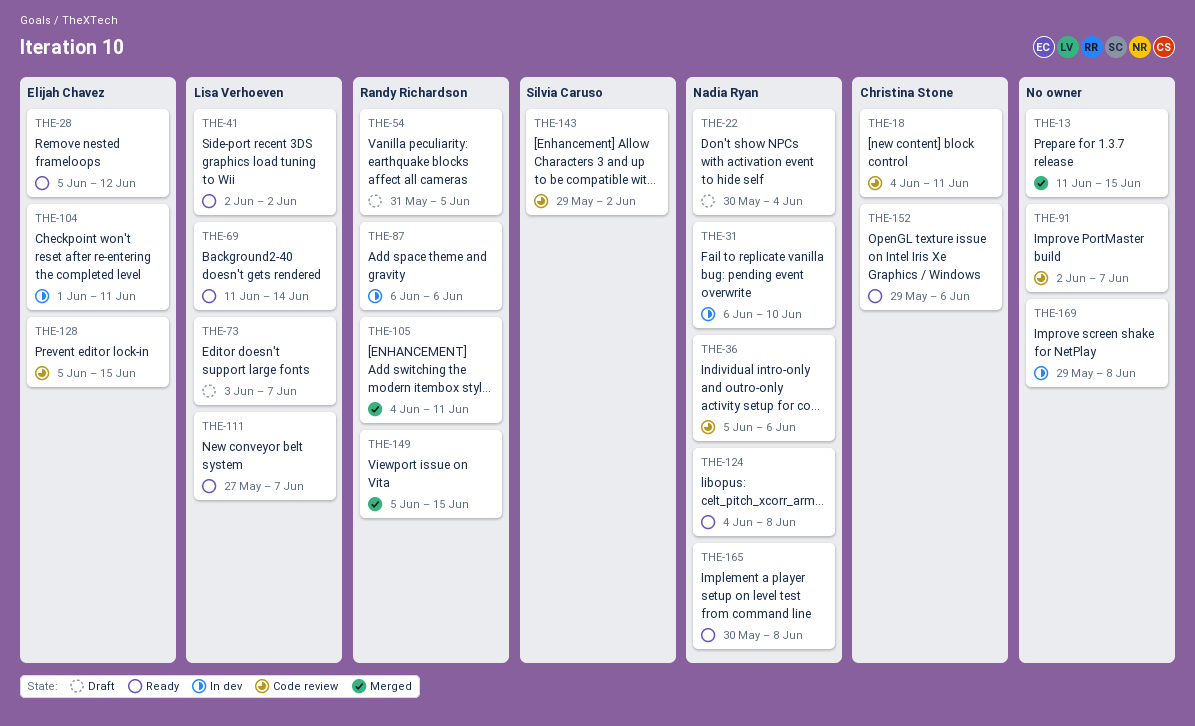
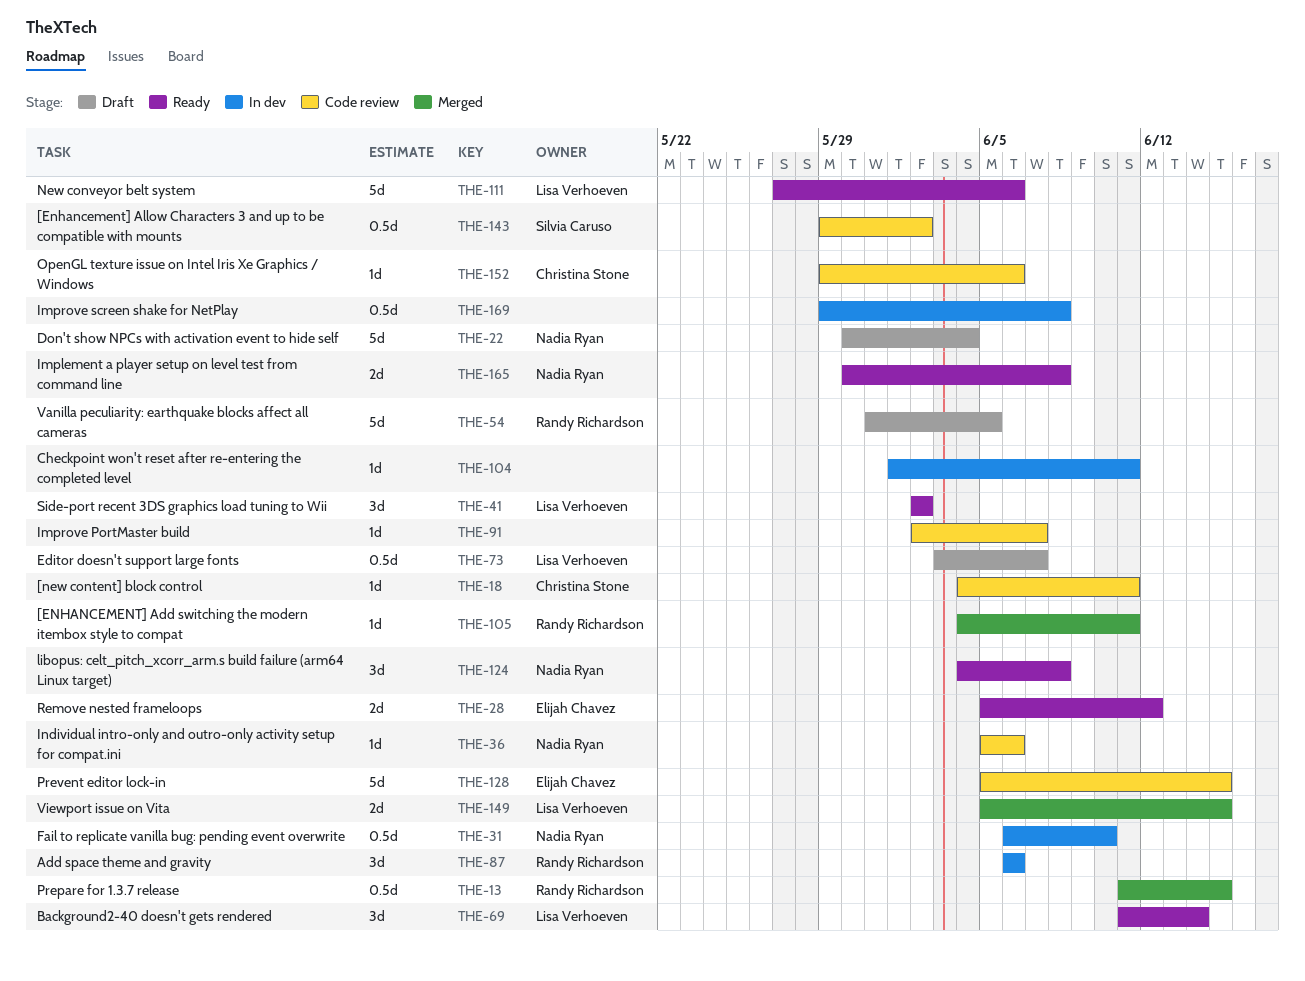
THE-13, owner: none -> Randy Richardson
THE-104, owner: Elijah Chavez -> none
THE-111, due: Jun 7 -> Jun 6
THE-149, owner: Randy Richardson -> Lisa Verhoeven
THE-152, status: Ready -> Code review

